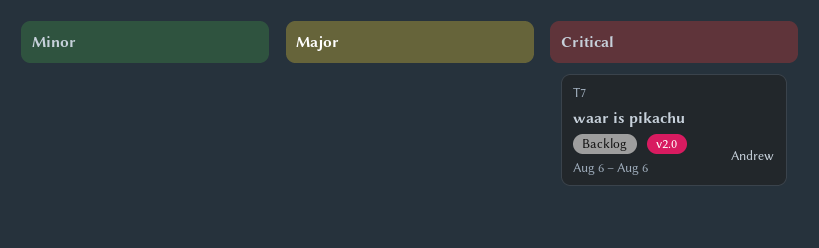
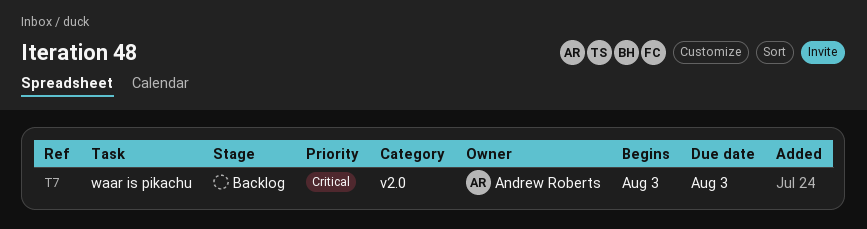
T7, start: Aug 6 -> Aug 3
T7, due: Aug 6 -> Aug 3

